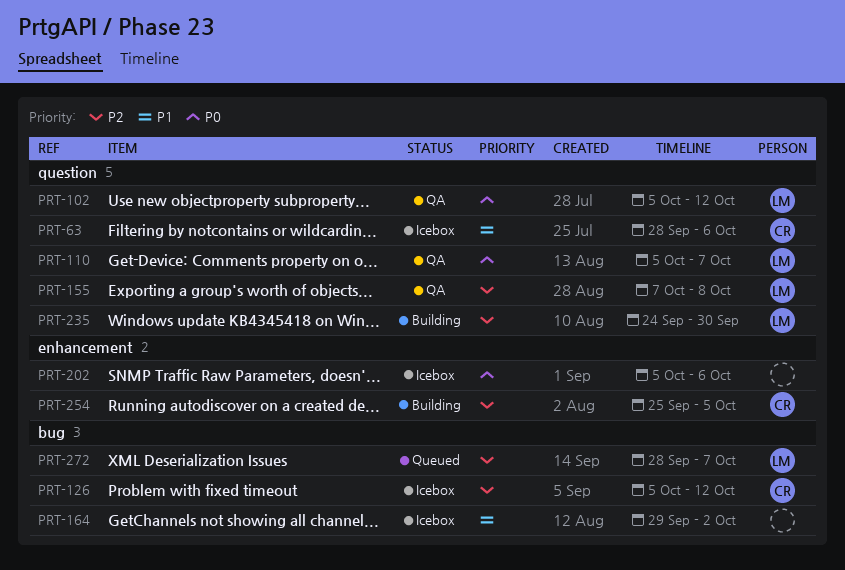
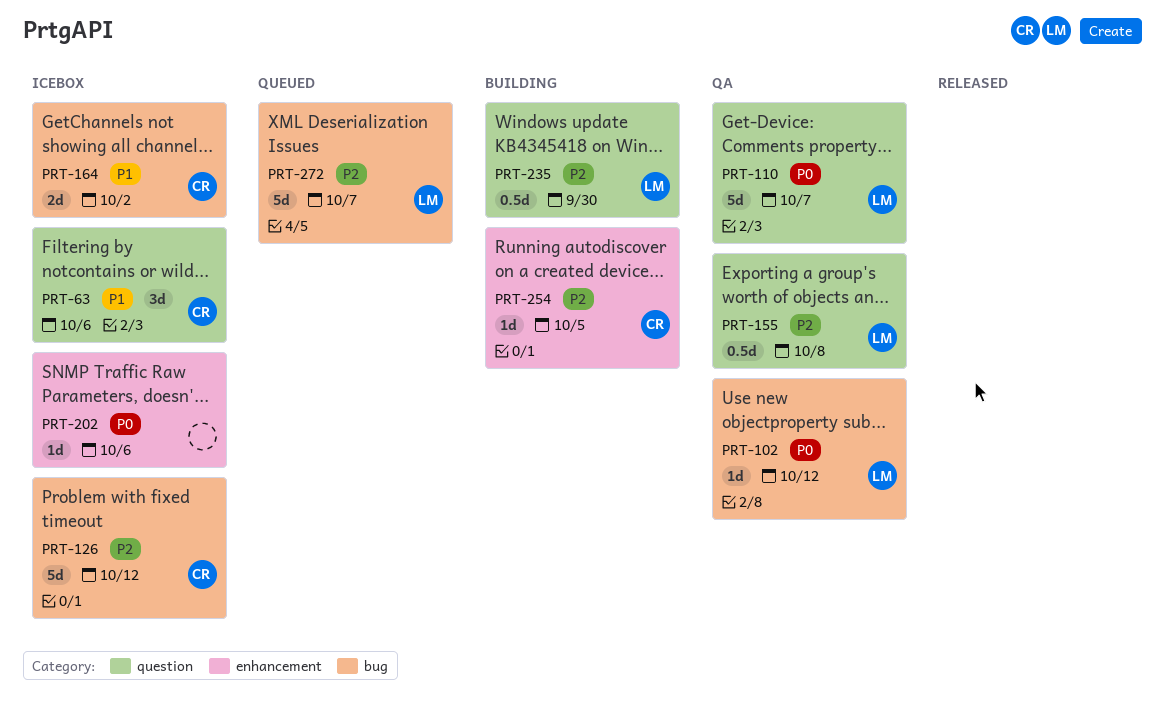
PRT-102, label: question -> bug
PRT-164, owner: none -> CR

